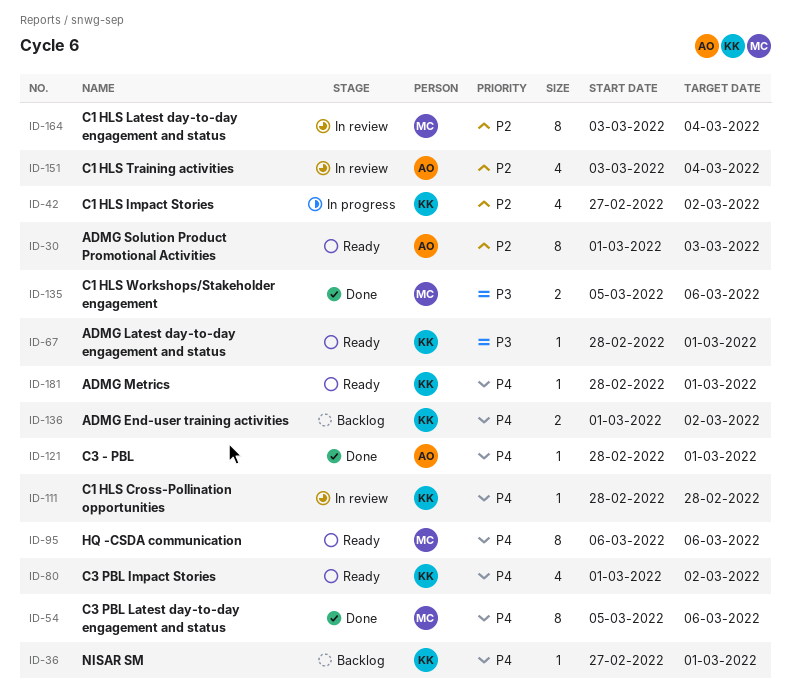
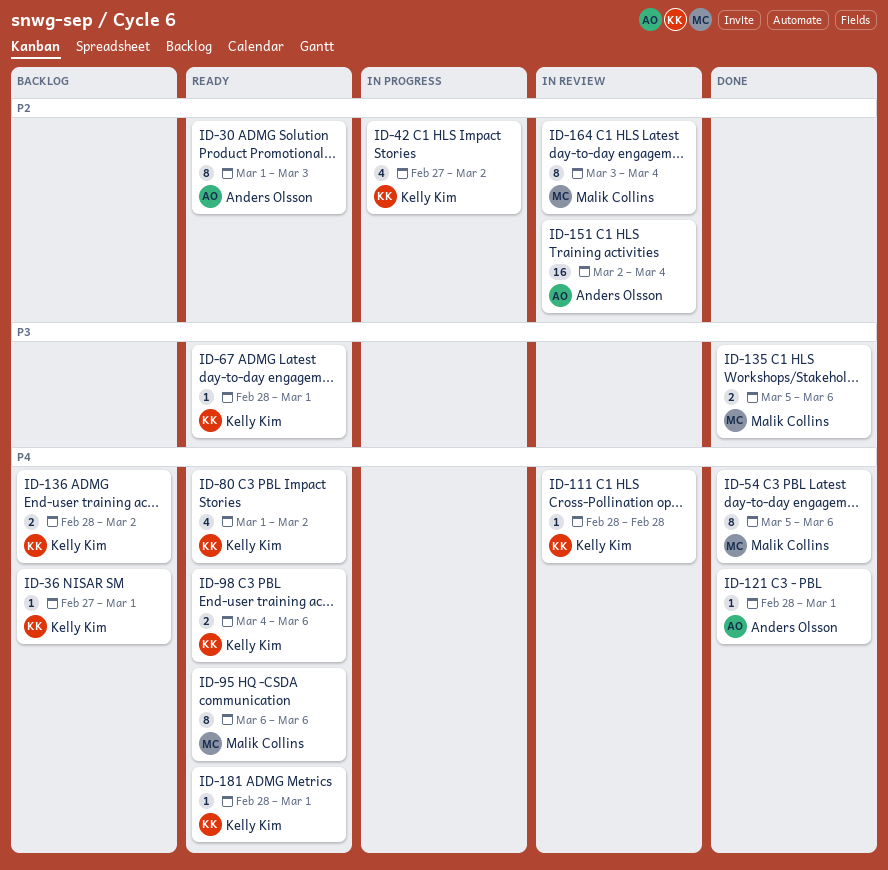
ID-98: none -> present
ID-136, start: Mar 1 -> Feb 28
ID-151, estimate: 4 -> 16
ID-151, start: Mar 3 -> Mar 2

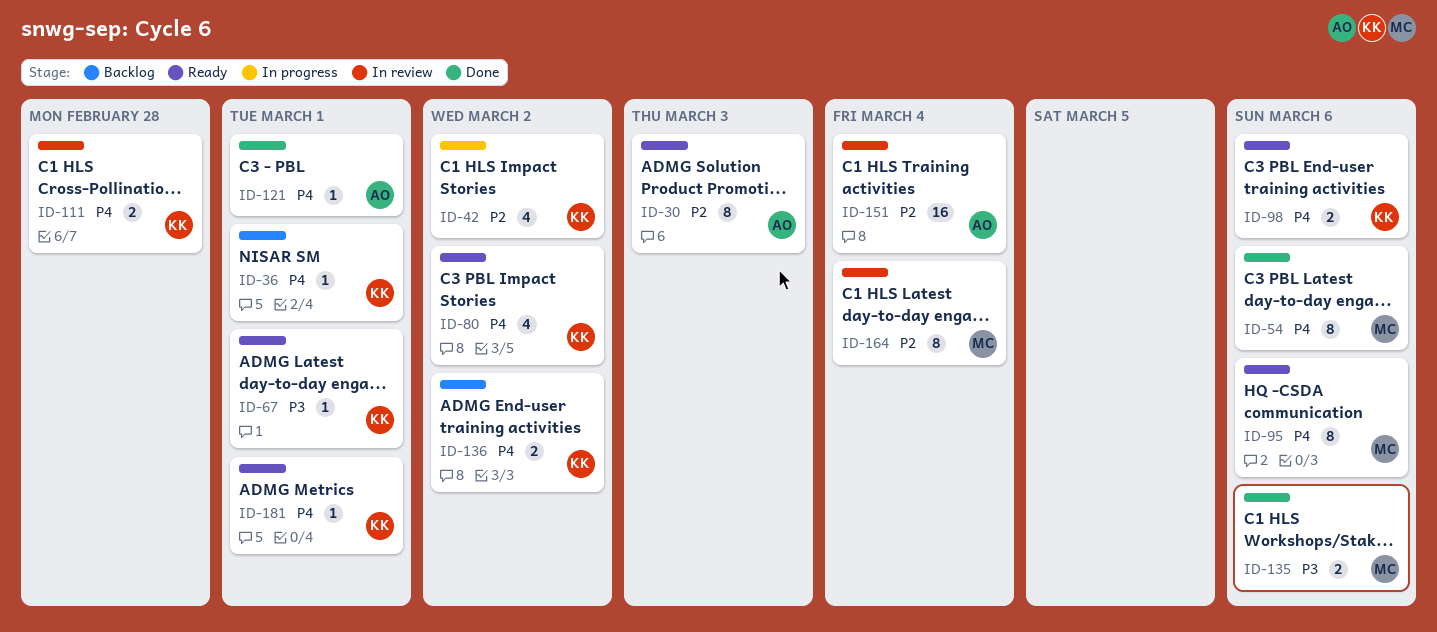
ID-111, estimate: 1 -> 2

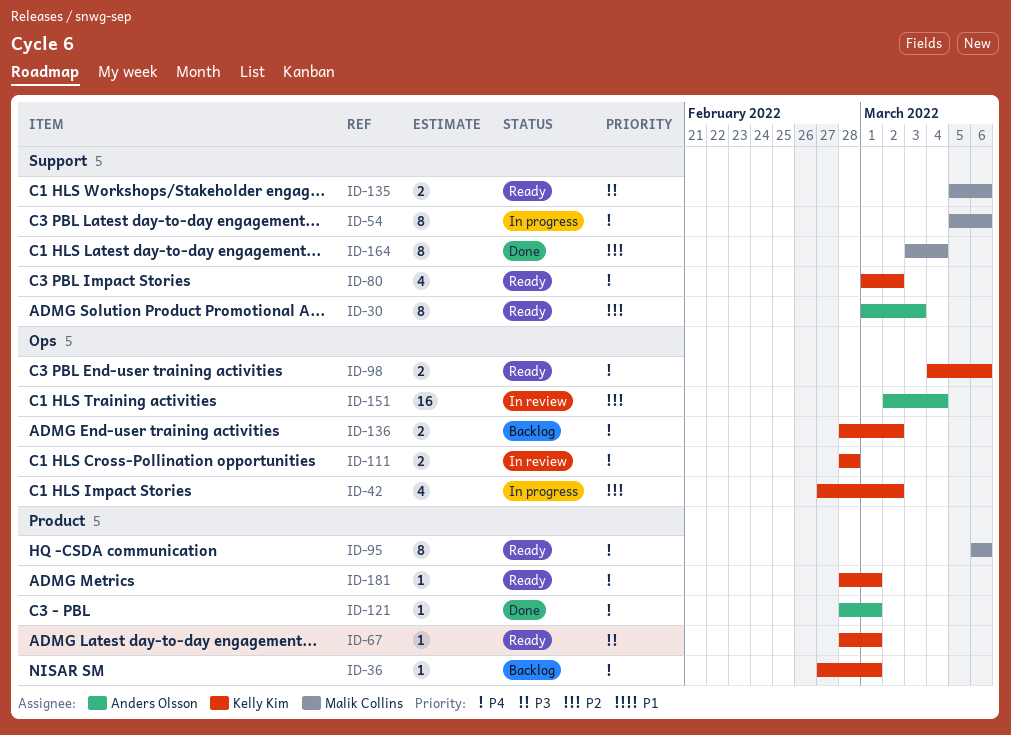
ID-54, status: Done -> In progress
ID-135, status: Done -> Ready
ID-164, status: In review -> Done

